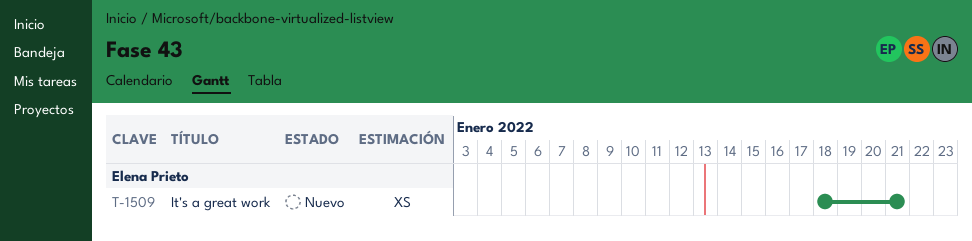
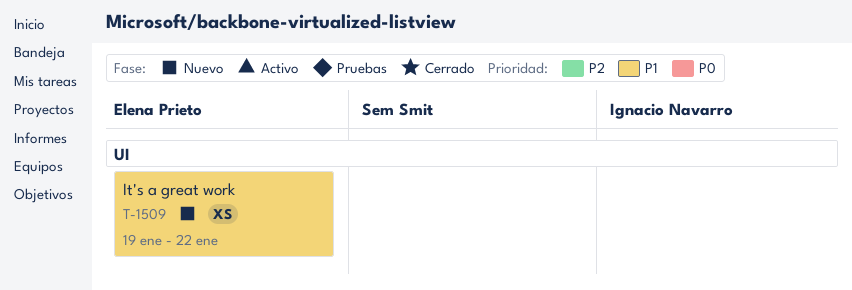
T-1509, start: Jan 18 -> Jan 19
T-1509, due: Jan 21 -> Jan 22

